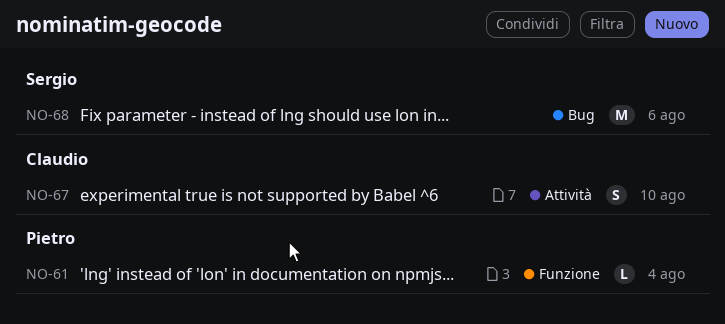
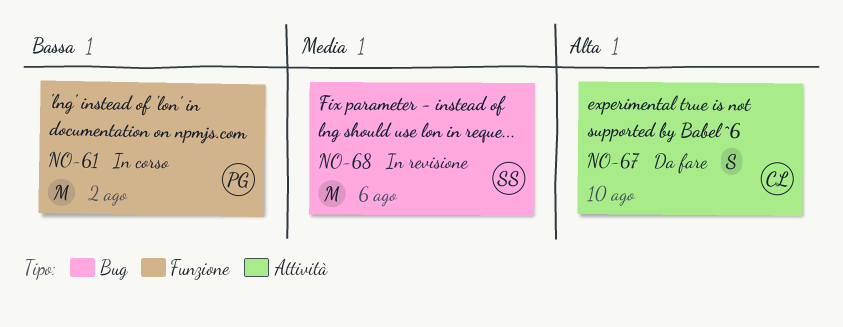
NO-61, estimate: L -> M
NO-61, due: Aug 4 -> Aug 2

